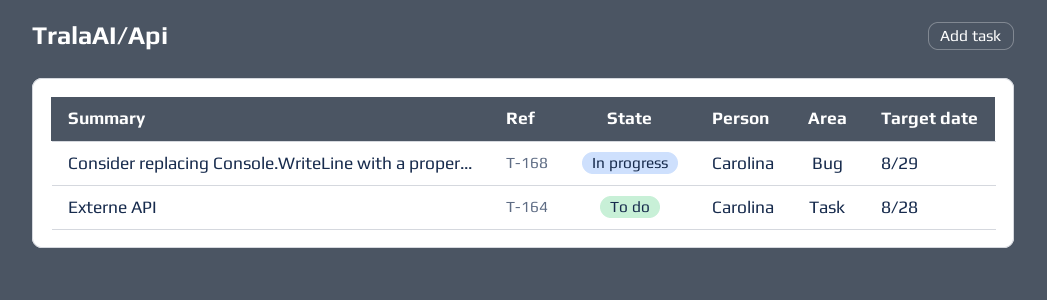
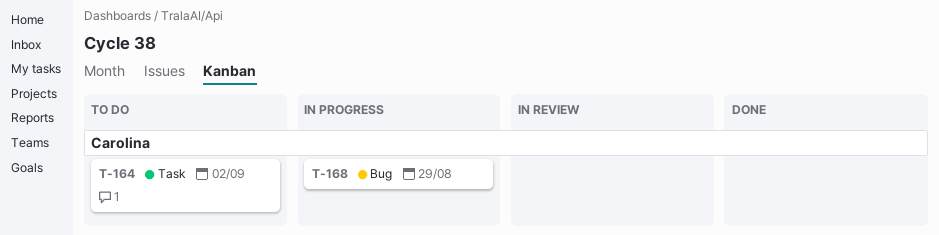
T-164, due: Aug 28 -> Sep 2

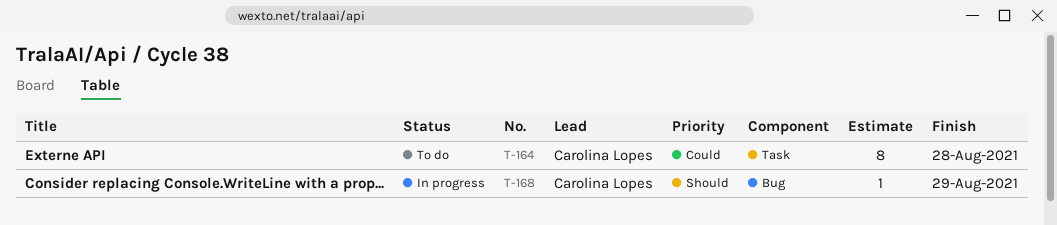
T-164, due: Sep 2 -> Aug 28

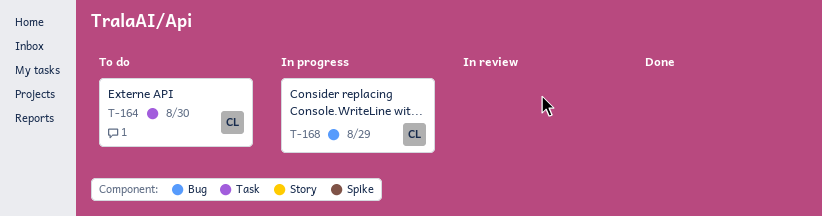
T-164, due: Aug 28 -> Aug 30

